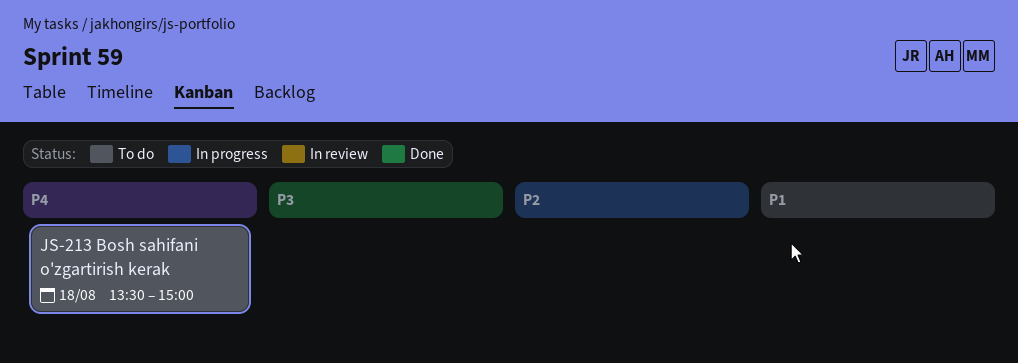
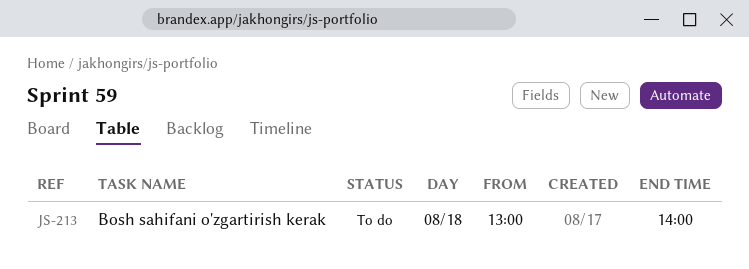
JS-213, begins: 13:30 -> 13:00
JS-213, ends: 15:00 -> 14:00

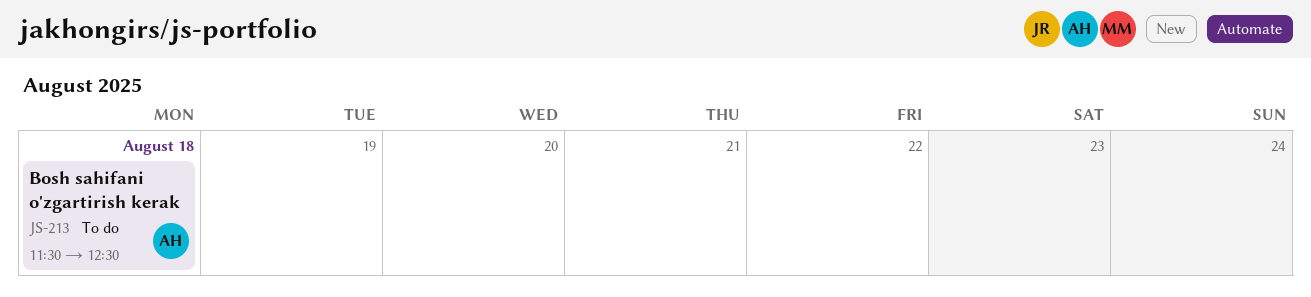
JS-213, begins: 13:00 -> 11:30
JS-213, ends: 14:00 -> 12:30

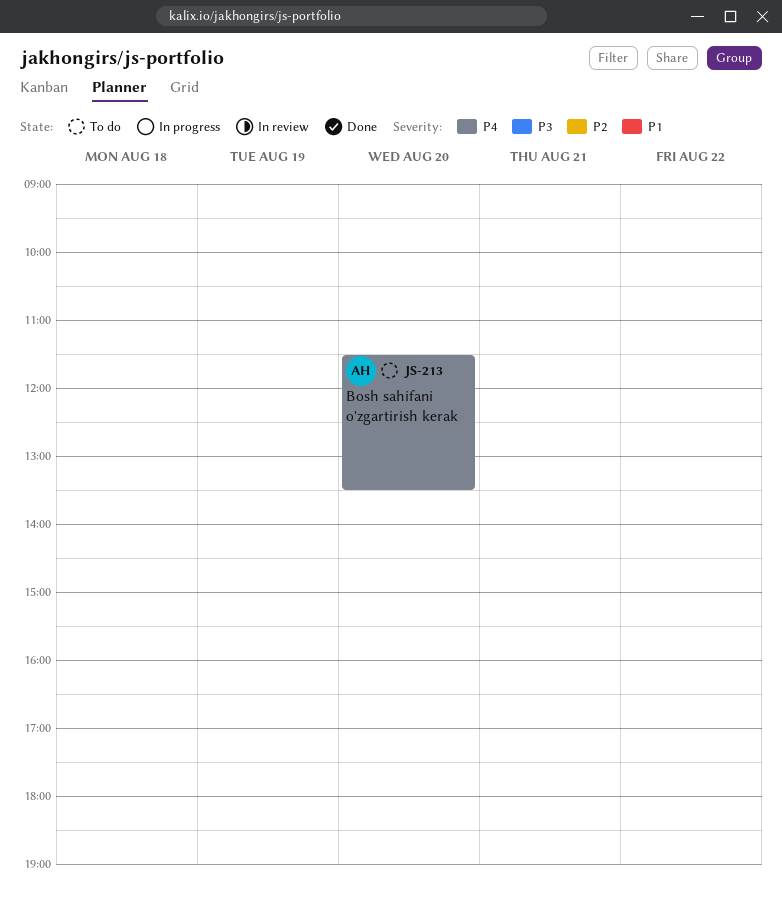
JS-213, day: Aug 18 -> Aug 20
JS-213, ends: 12:30 -> 13:30

